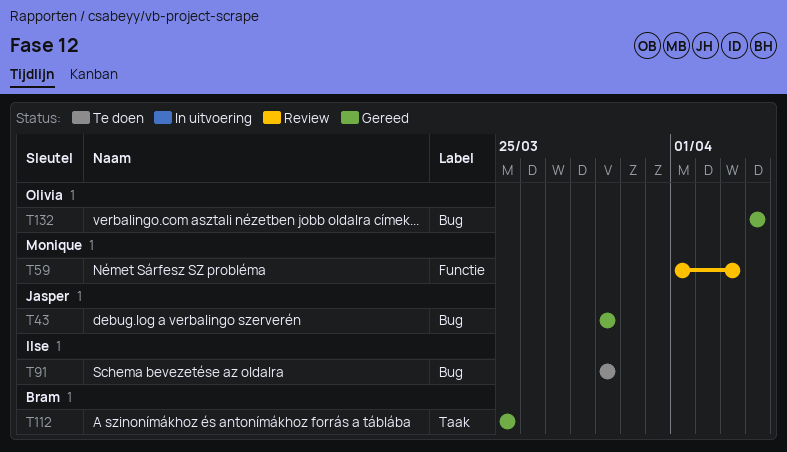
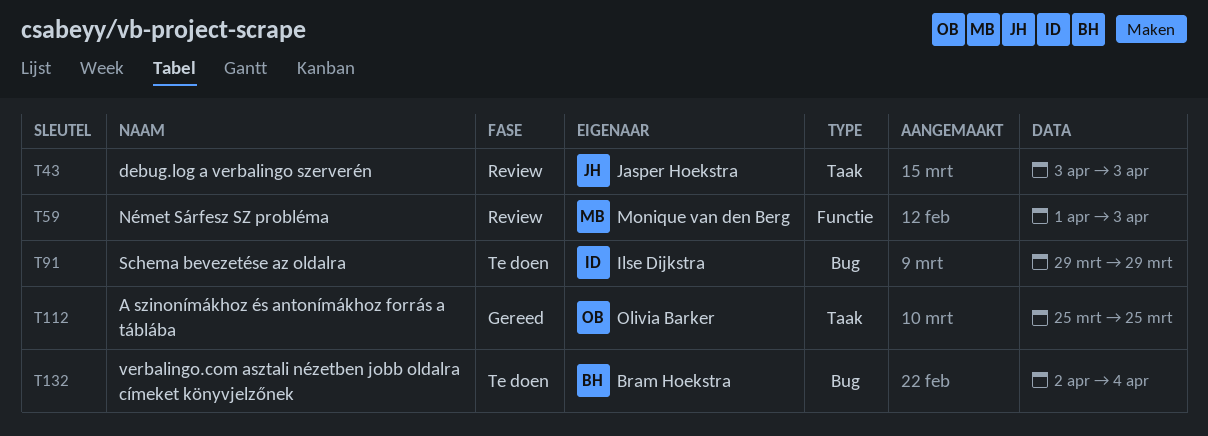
T43, status: Gereed -> Review
T43, label: Bug -> Taak
T43, start: Mar 29 -> Apr 3
T43, due: Mar 29 -> Apr 3
T112, owner: Bram Hoekstra -> Olivia Barker
T132, status: Gereed -> Te doen
T132, owner: Olivia Barker -> Bram Hoekstra
T132, start: Apr 4 -> Apr 2

